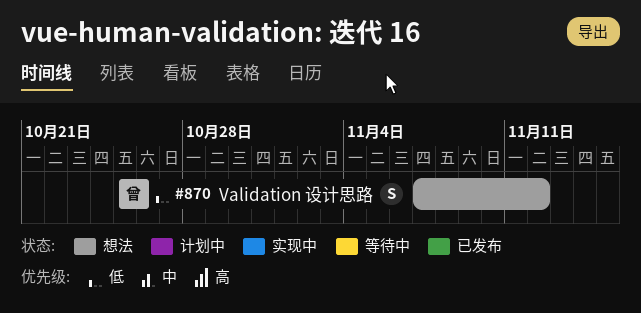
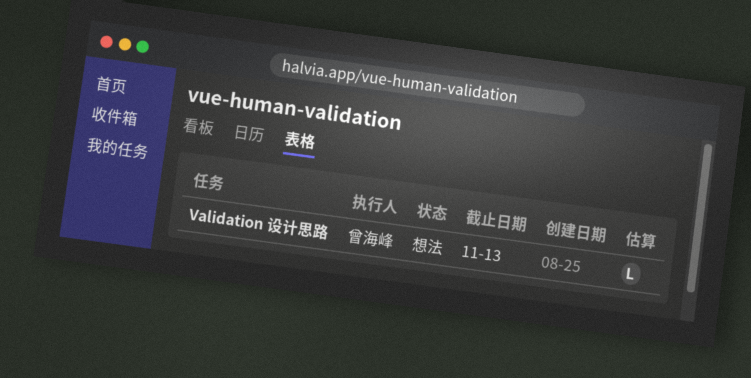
Validation 设计思路, estimate: S -> L
Validation 设计思路, due: Nov 12 -> Nov 13

